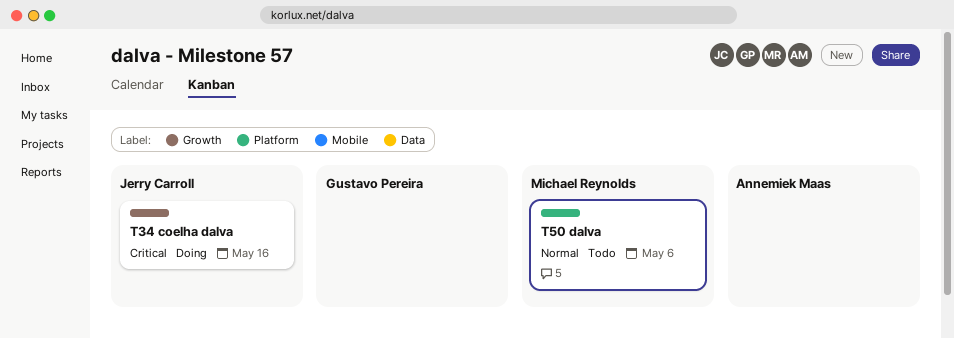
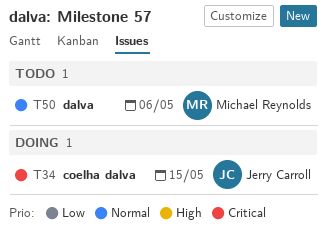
T34, due: May 16 -> May 15

